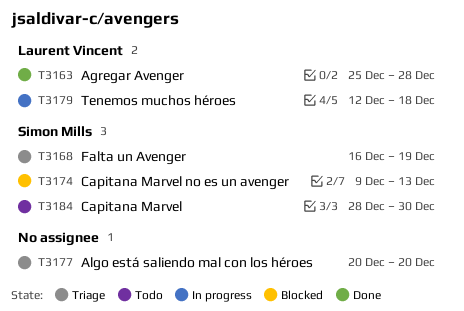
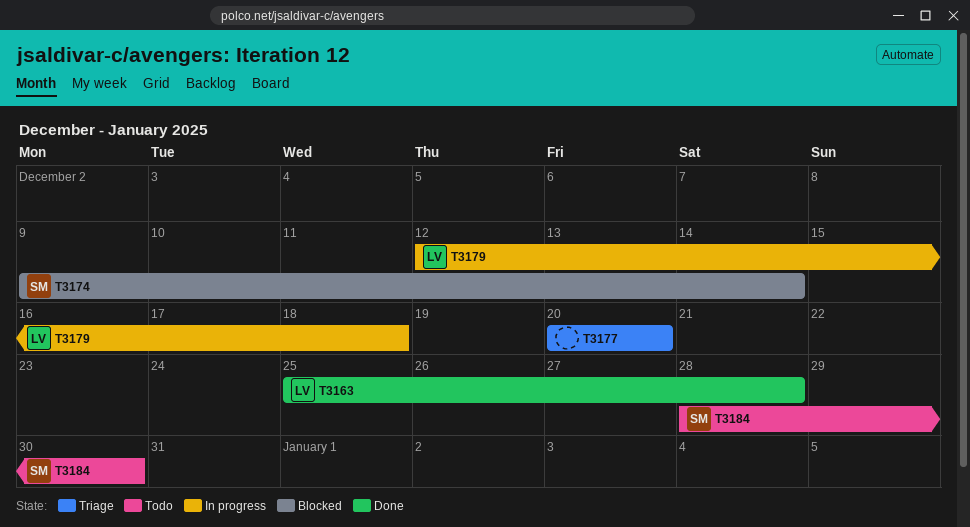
T3168: present -> none
T3174, due: Dec 13 -> Dec 14

